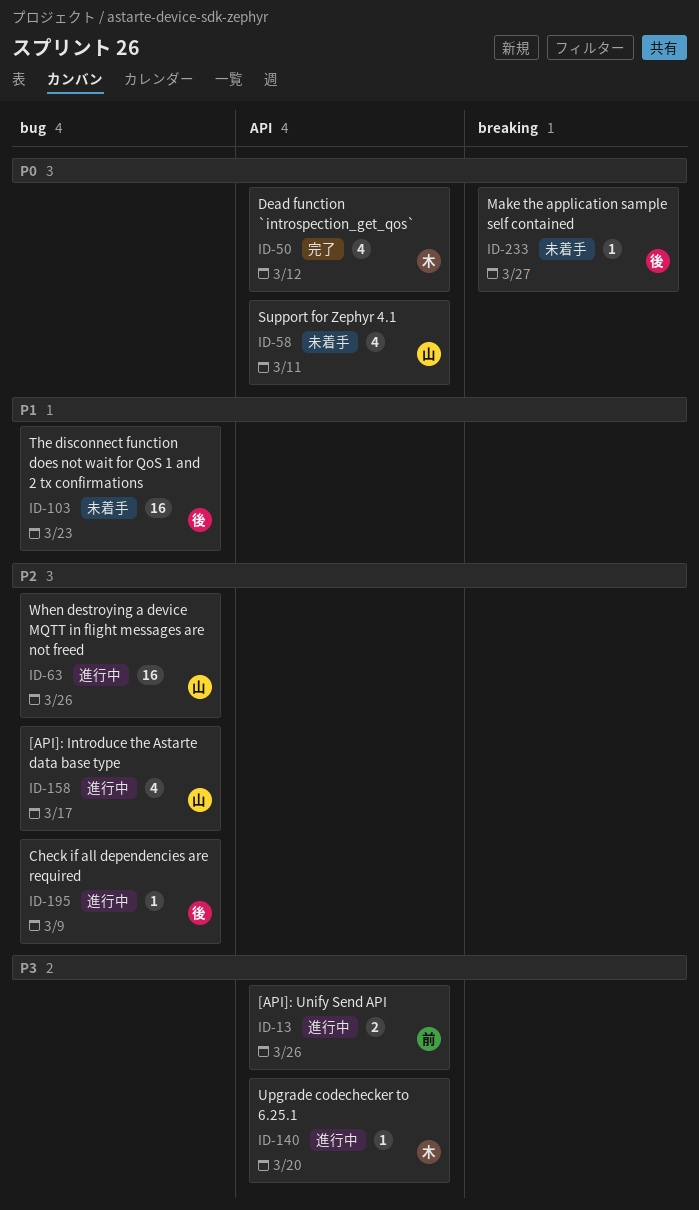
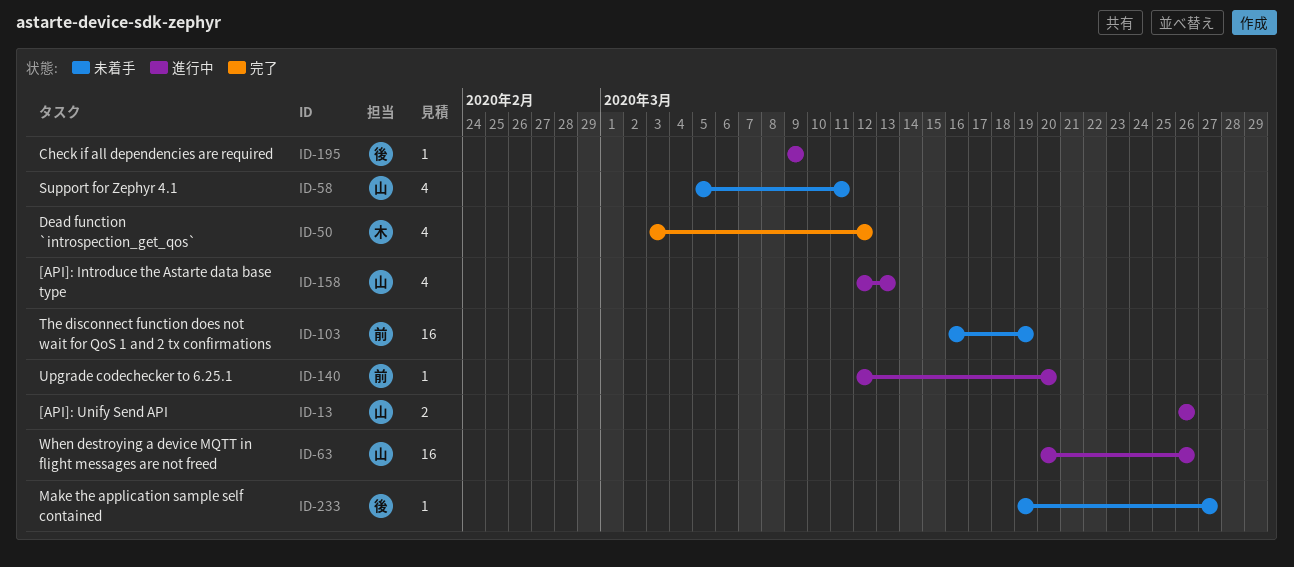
ID-13, owner: 前 -> 山
ID-103, owner: 後 -> 前
ID-103, due: Mar 23 -> Mar 19
ID-140, owner: 木 -> 前
ID-158, due: Mar 17 -> Mar 13

